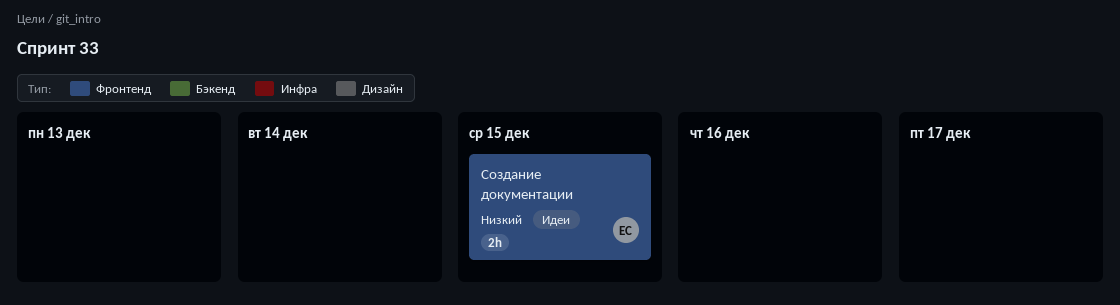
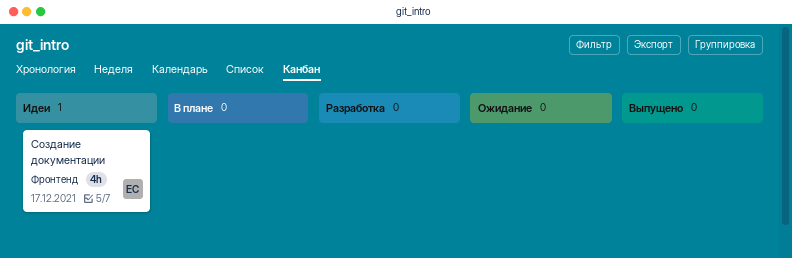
Создание документации, estimate: 2h -> 4h
Создание документации, due: Dec 15 -> Dec 17

